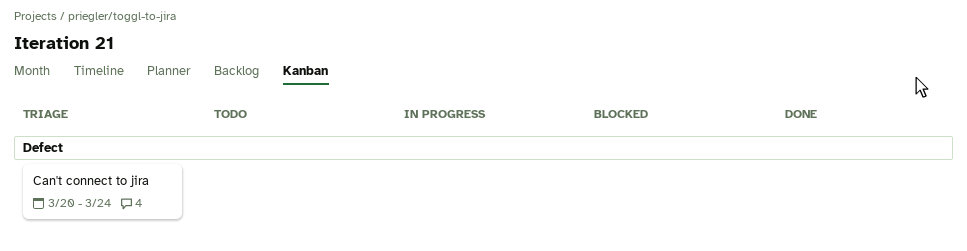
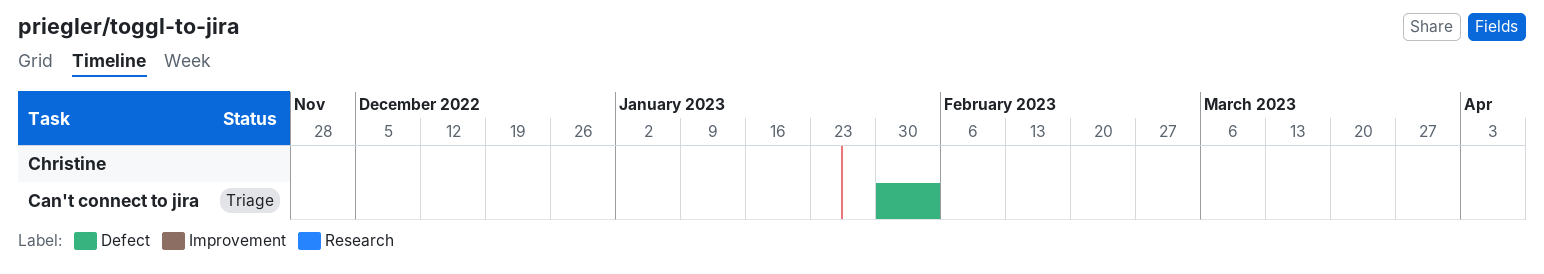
Can't connect to jira, start: Mar 20 -> Jan 30
Can't connect to jira, due: Mar 24 -> Feb 3

